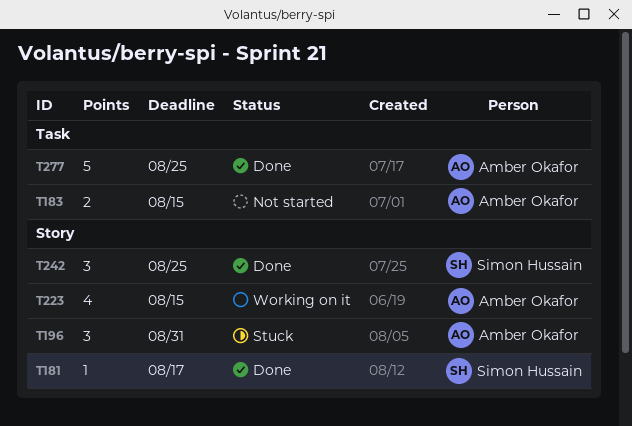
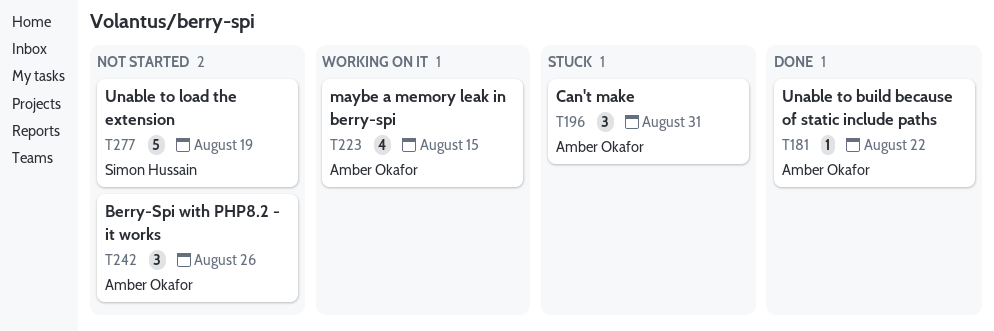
T181, owner: Simon Hussain -> Amber Okafor
T181, due: Aug 17 -> Aug 22
T183: present -> none
T242, status: Done -> Not started
T242, owner: Simon Hussain -> Amber Okafor
T242, due: Aug 25 -> Aug 26
T277, status: Done -> Not started
T277, owner: Amber Okafor -> Simon Hussain
T277, due: Aug 25 -> Aug 19

